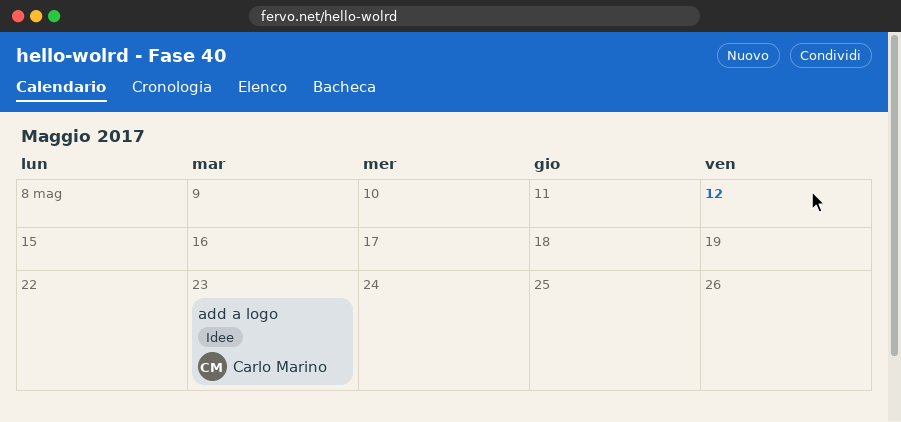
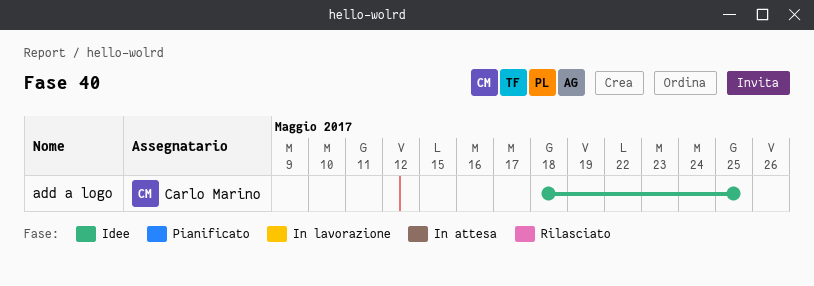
add a logo, due: May 23 -> May 25

